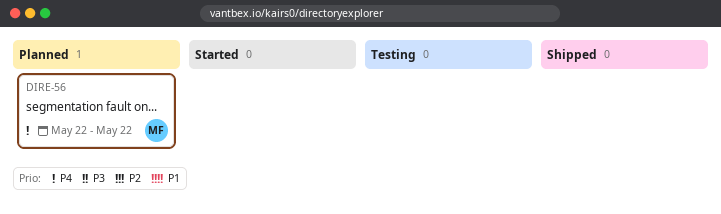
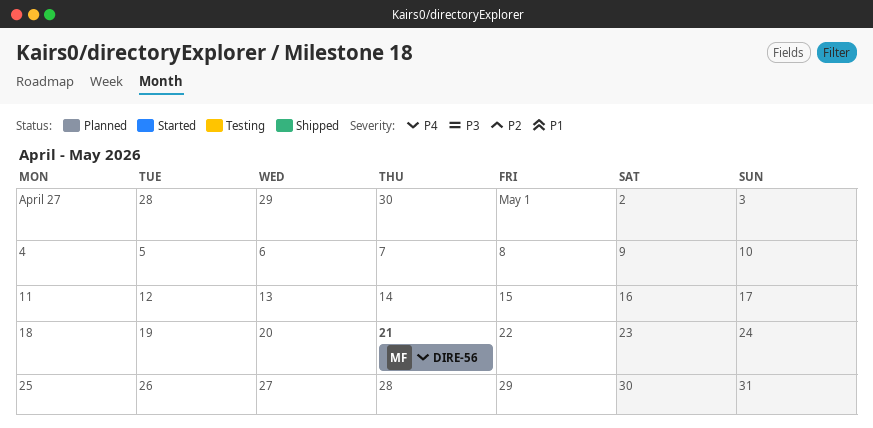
DIRE-56, start: May 22 -> May 21
DIRE-56, due: May 22 -> May 21

